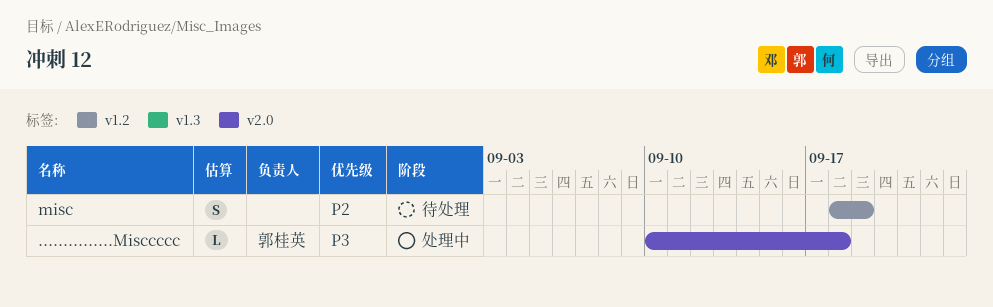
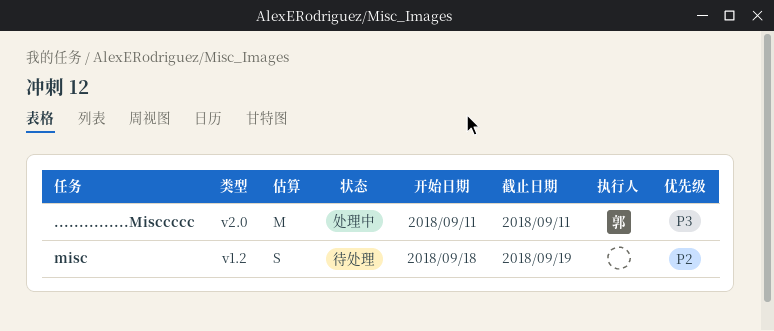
...............Misccccc, estimate: L -> M
...............Misccccc, start: Sep 10 -> Sep 11
...............Misccccc, due: Sep 18 -> Sep 11

